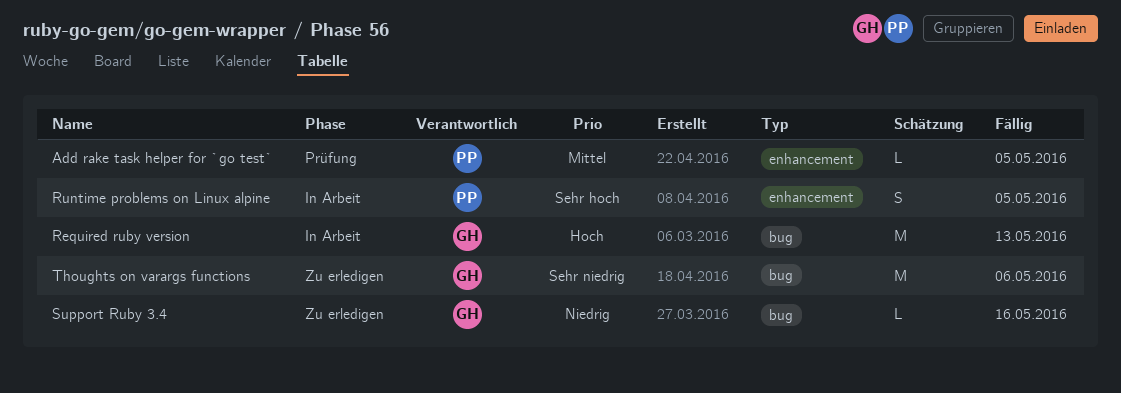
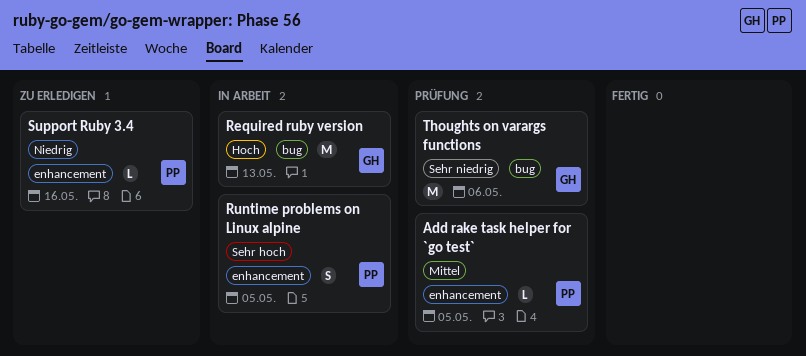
Support Ruby 3.4, owner: GH -> PP
Support Ruby 3.4, label: bug -> enhancement
Thoughts on varargs functions, status: Zu erledigen -> Prüfung

